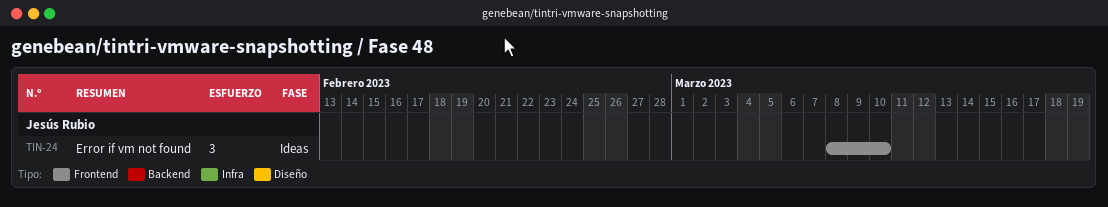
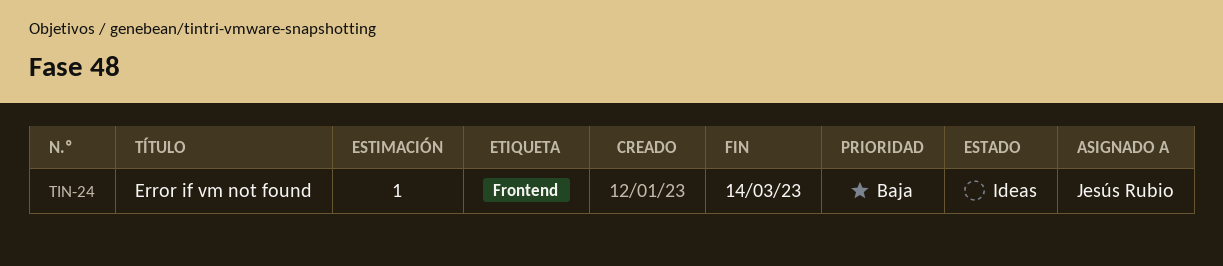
TIN-24, estimate: 3 -> 1
TIN-24, due: Mar 10 -> Mar 14

